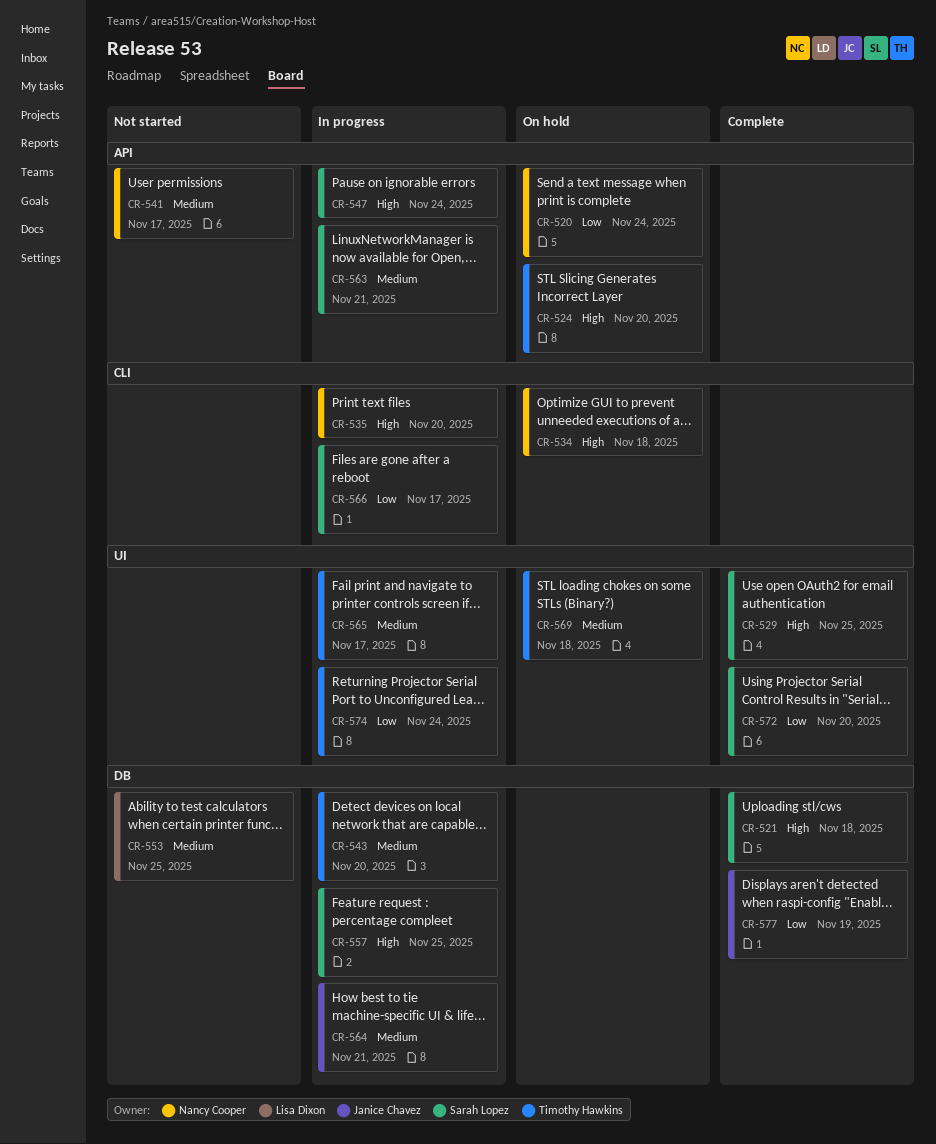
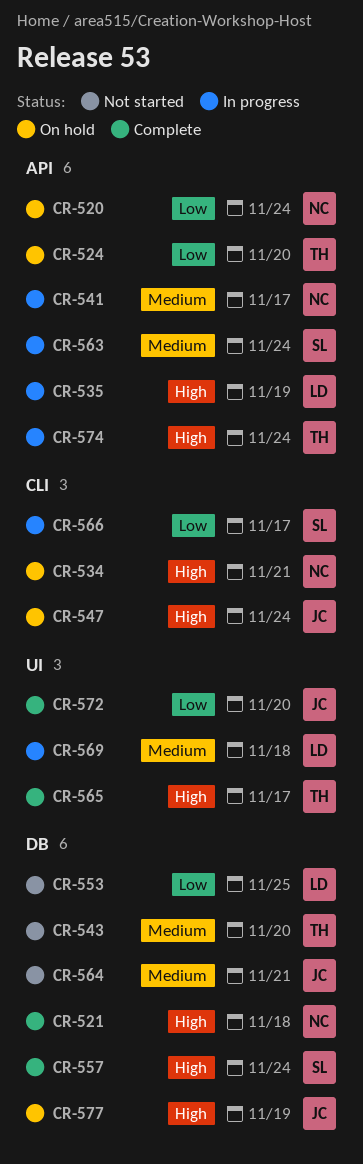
CR-521, owner: Sarah Lopez -> Nancy Cooper
CR-524, priority: High -> Low
CR-529: present -> none
CR-534, due: Nov 18 -> Nov 21
CR-535, owner: Nancy Cooper -> Lisa Dixon
CR-535, label: CLI -> API
CR-535, due: Nov 20 -> Nov 19
CR-541, status: Not started -> In progress
CR-543, status: In progress -> Not started
CR-547, status: In progress -> On hold
CR-547, owner: Sarah Lopez -> Janice Chavez
CR-547, label: API -> CLI
CR-553, priority: Medium -> Low
CR-557, status: In progress -> Complete
CR-557, due: Nov 25 -> Nov 24
CR-563, due: Nov 21 -> Nov 24
CR-564, status: In progress -> Not started
CR-565, status: In progress -> Complete
CR-565, priority: Medium -> High
CR-569, status: On hold -> In progress
CR-569, owner: Timothy Hawkins -> Lisa Dixon
CR-572, owner: Sarah Lopez -> Janice Chavez
CR-574, priority: Low -> High
CR-574, label: UI -> API
CR-577, status: Complete -> On hold
CR-577, priority: Low -> High

